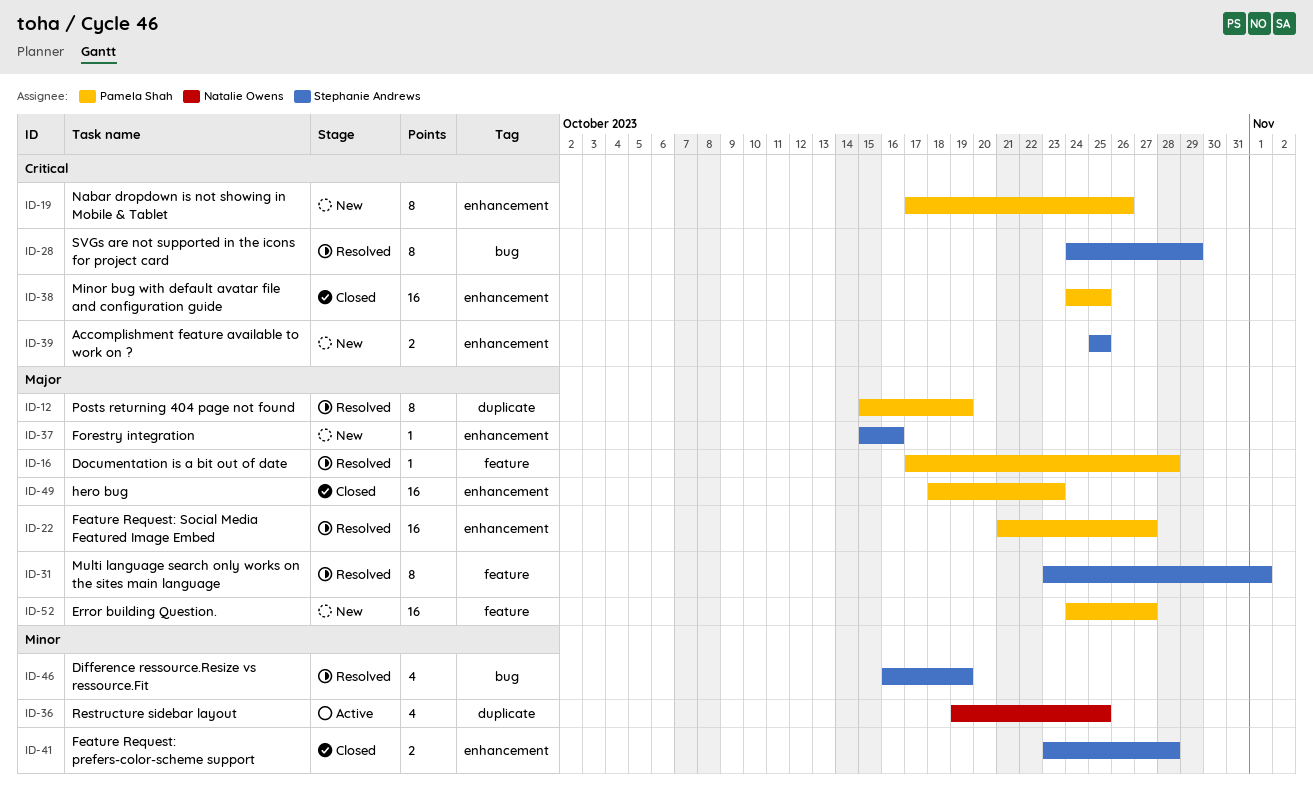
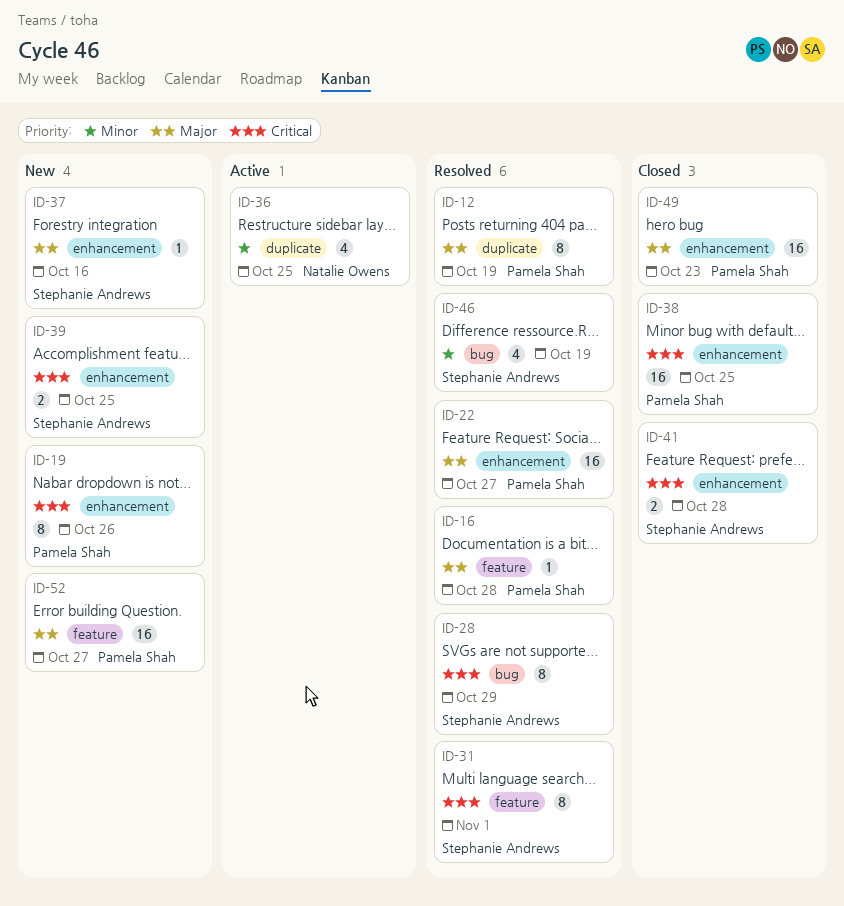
ID-31, priority: Major -> Critical
ID-41, priority: Minor -> Critical

